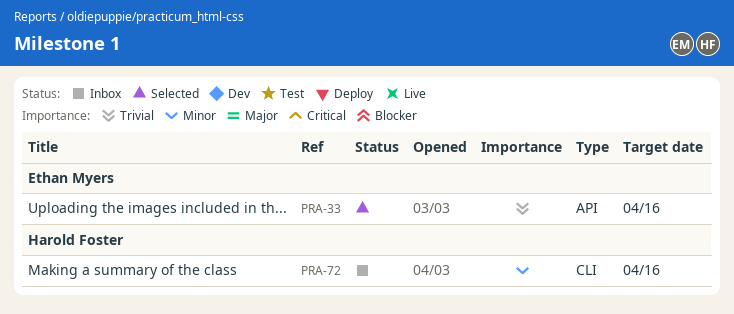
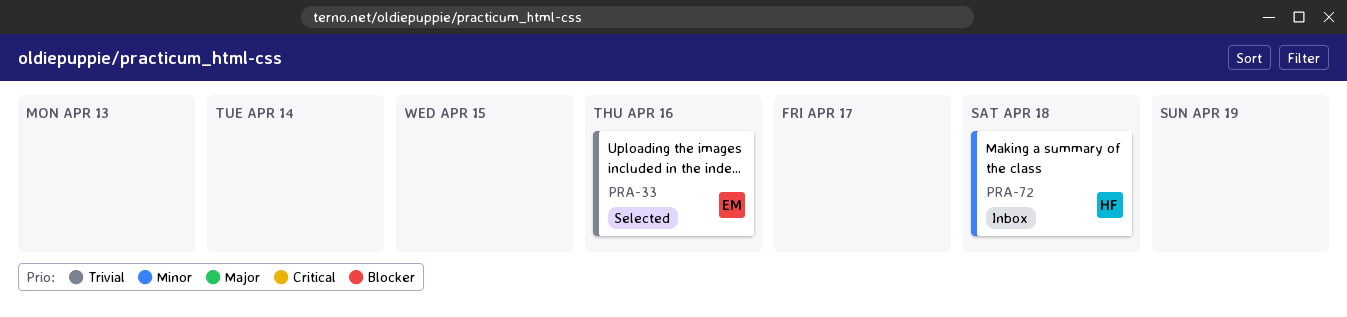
PRA-72, due: Apr 16 -> Apr 18

